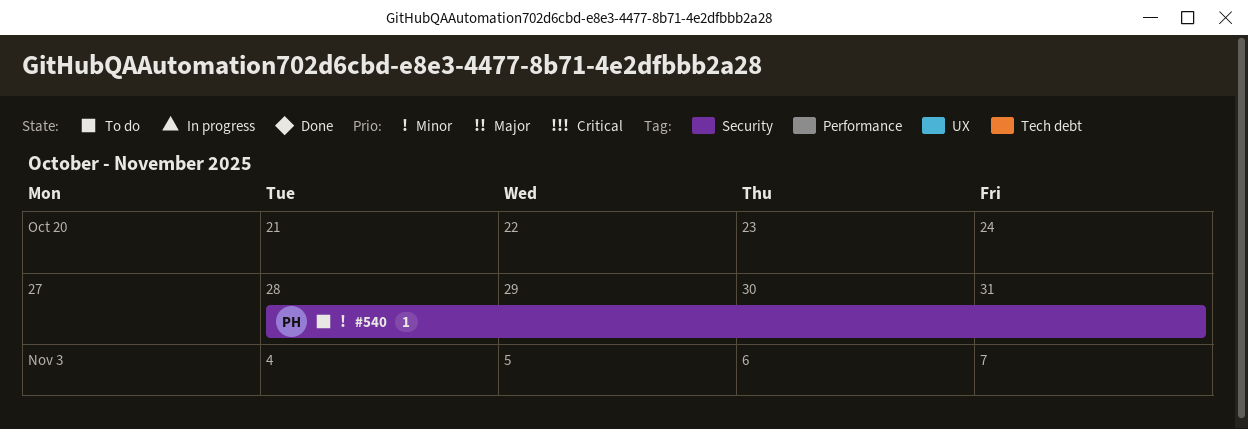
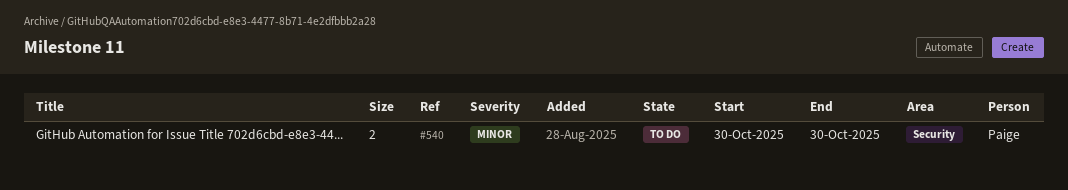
#540, estimate: 1 -> 2
#540, start: Oct 28 -> Oct 30
#540, due: Oct 31 -> Oct 30

